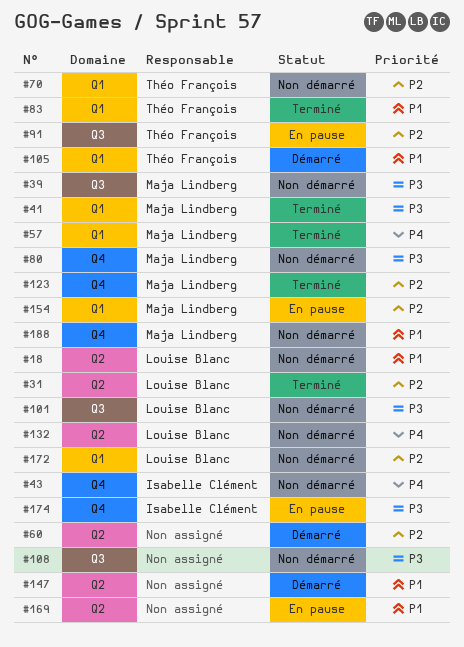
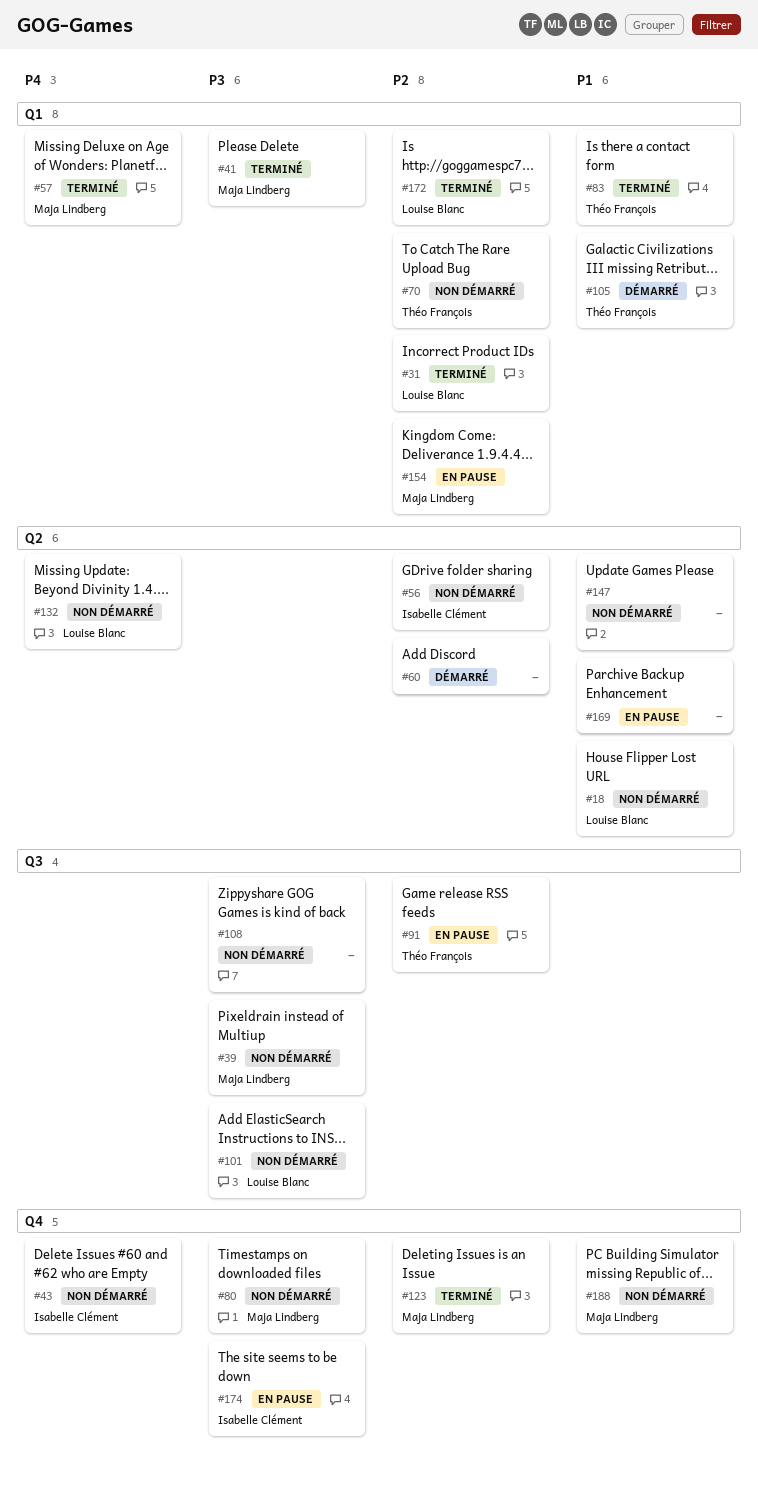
#31, label: Q2 -> Q1
#56: none -> present
#147, status: Démarré -> Non démarré
#172, status: Non démarré -> Terminé

